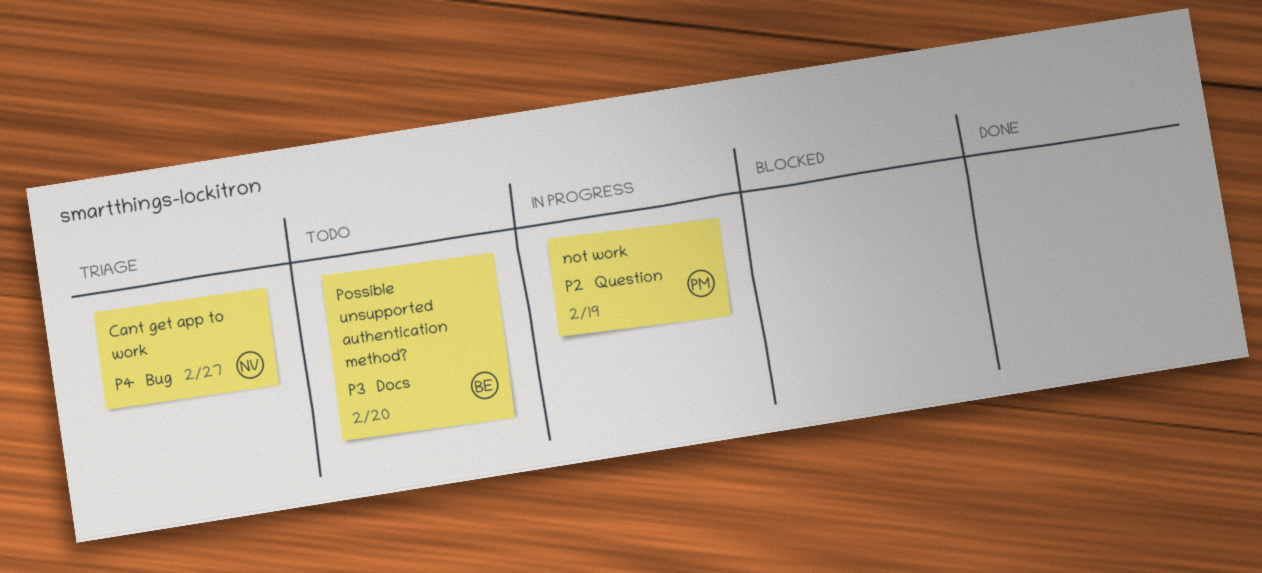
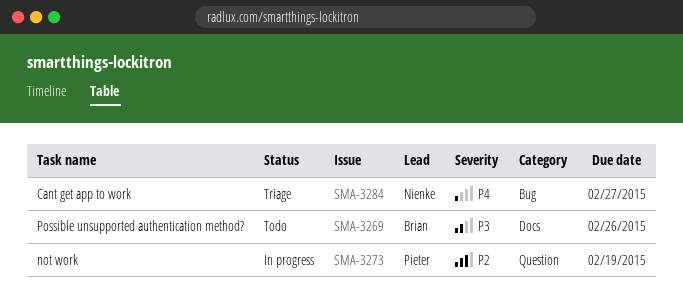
Possible unsupported authentication method?, due: Feb 20 -> Feb 26

